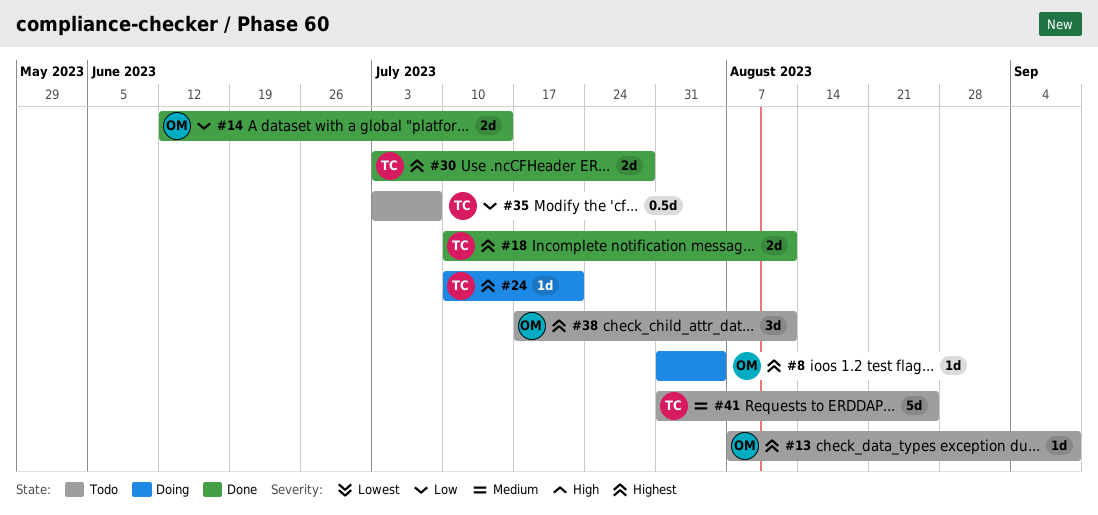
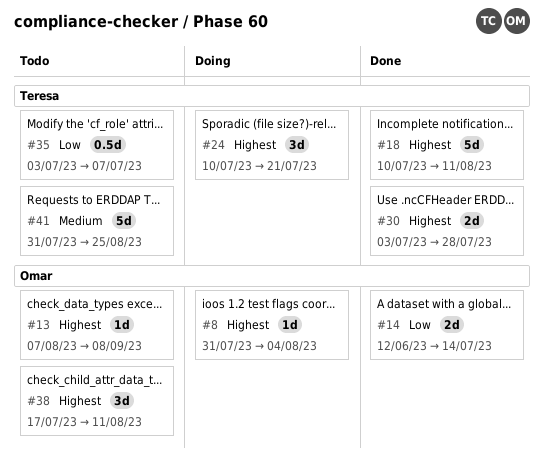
#18, estimate: 2d -> 5d
#24, estimate: 1d -> 3d

